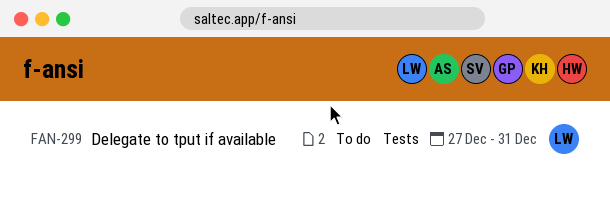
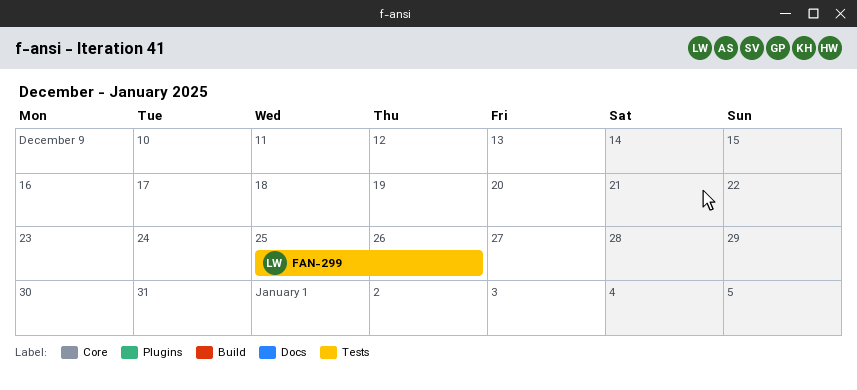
FAN-299, start: Dec 27 -> Dec 25
FAN-299, due: Dec 31 -> Dec 26

